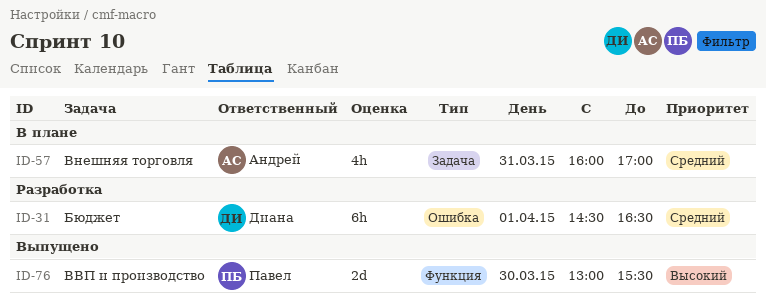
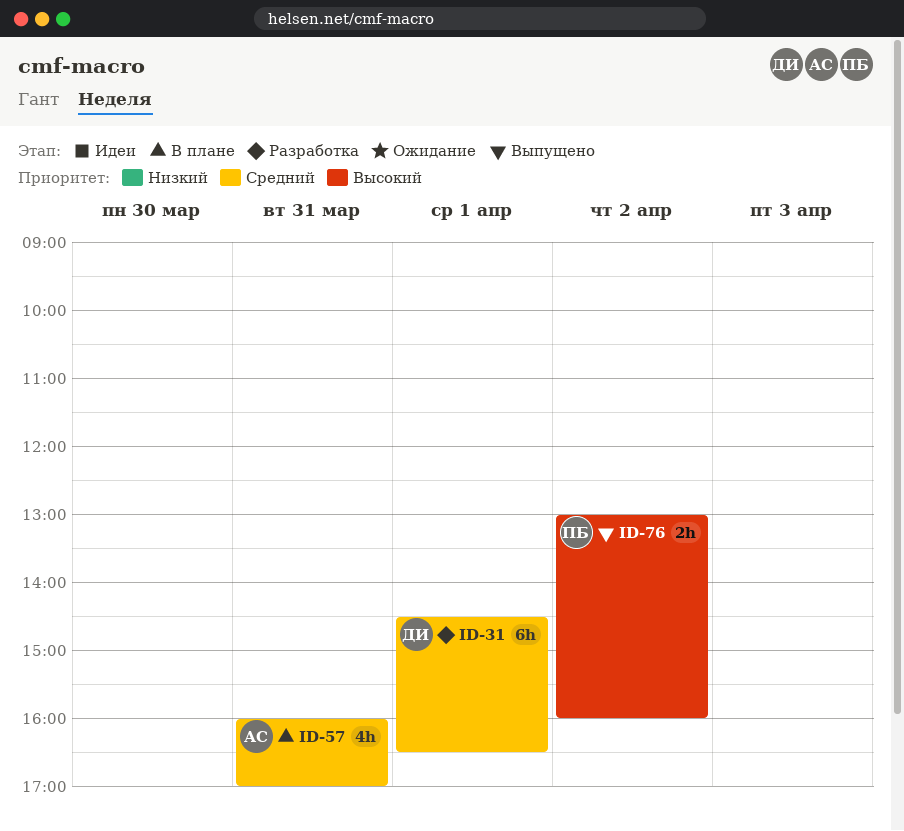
ID-76, estimate: 2d -> 2h
ID-76, day: Mar 30 -> Apr 2
ID-76, ends: 15:30 -> 16:00

